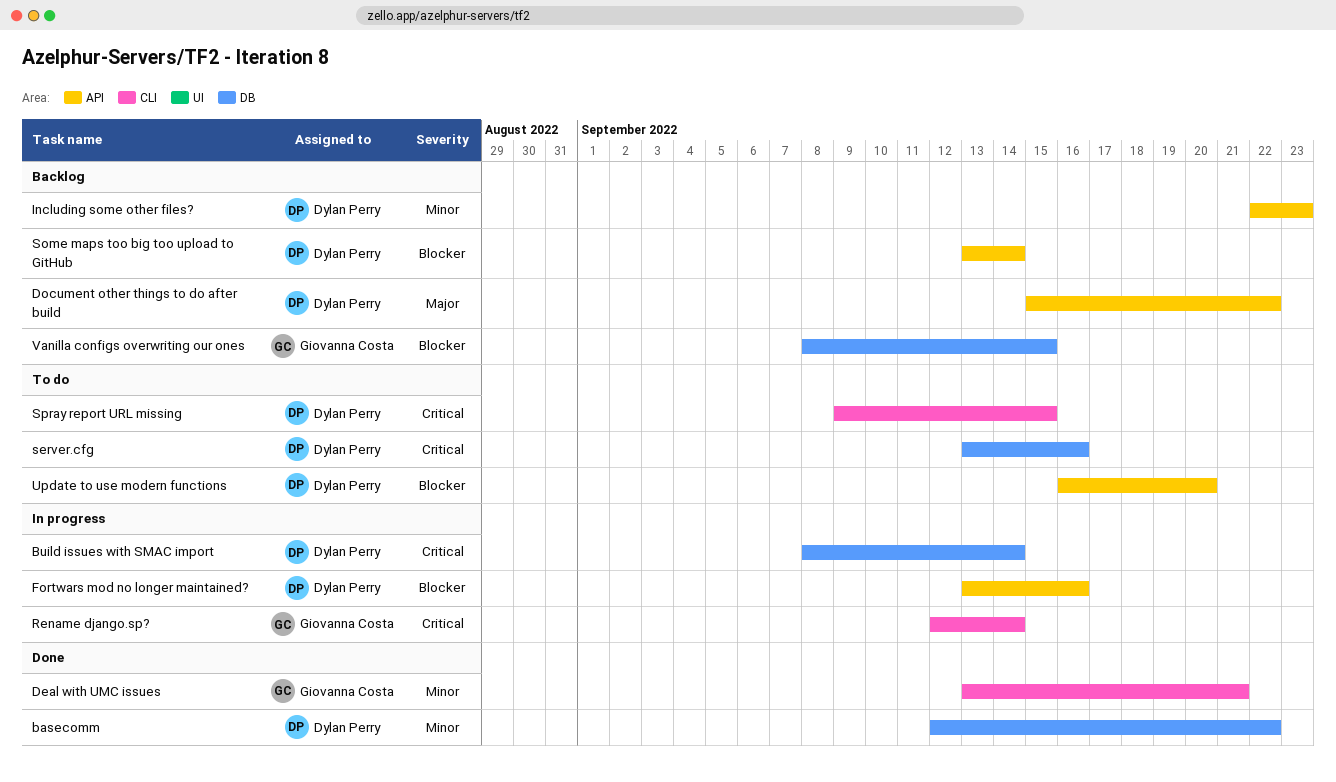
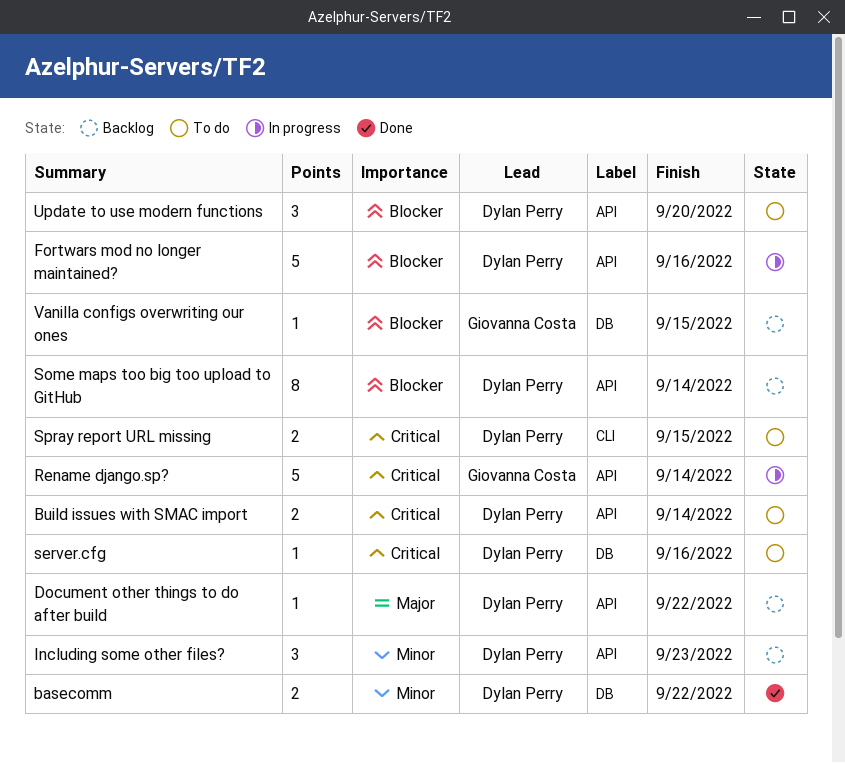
Build issues with SMAC import, status: In progress -> To do
Build issues with SMAC import, label: DB -> API
Deal with UMC issues: present -> none
Rename django.sp?, label: CLI -> API

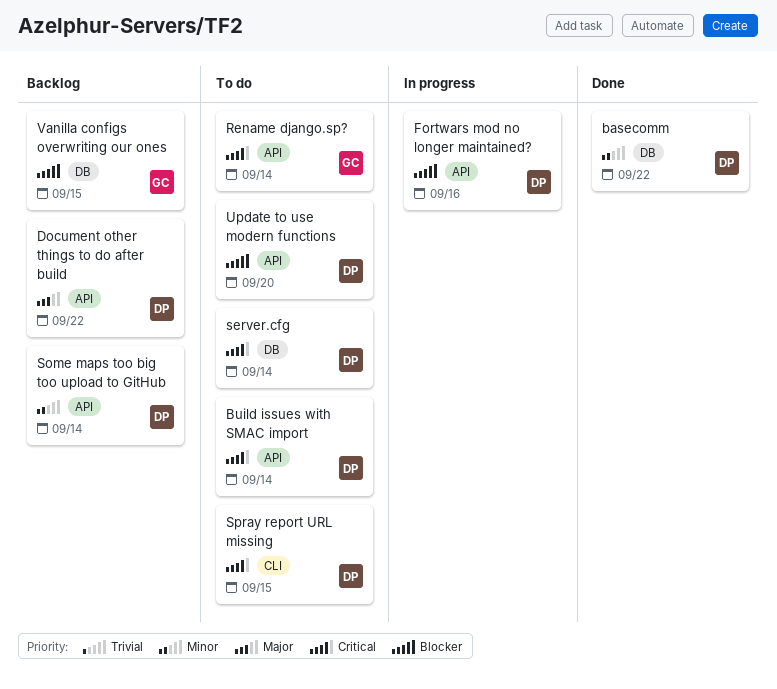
Including some other files?: present -> none
Rename django.sp?, status: In progress -> To do
server.cfg, due: Sep 16 -> Sep 14
Some maps too big too upload to GitHub, priority: Blocker -> Minor

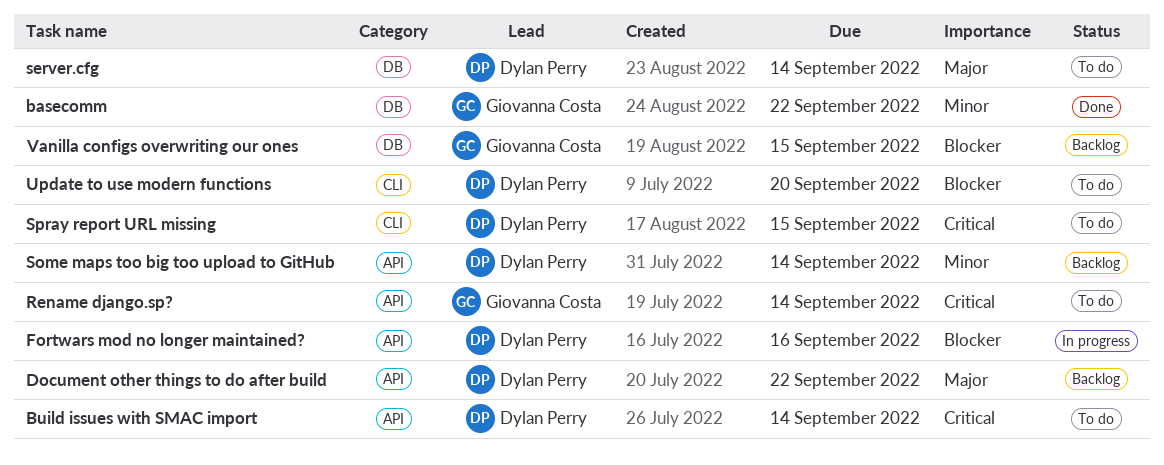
basecomm, owner: Dylan Perry -> Giovanna Costa
server.cfg, priority: Critical -> Major
Update to use modern functions, label: API -> CLI

